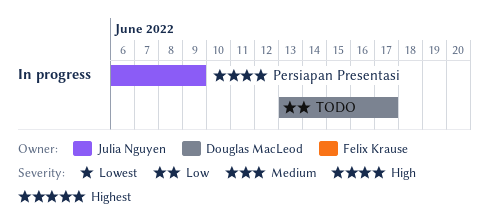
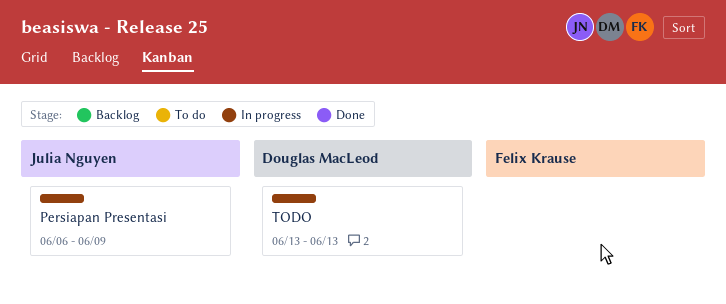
TODO, due: Jun 17 -> Jun 13

